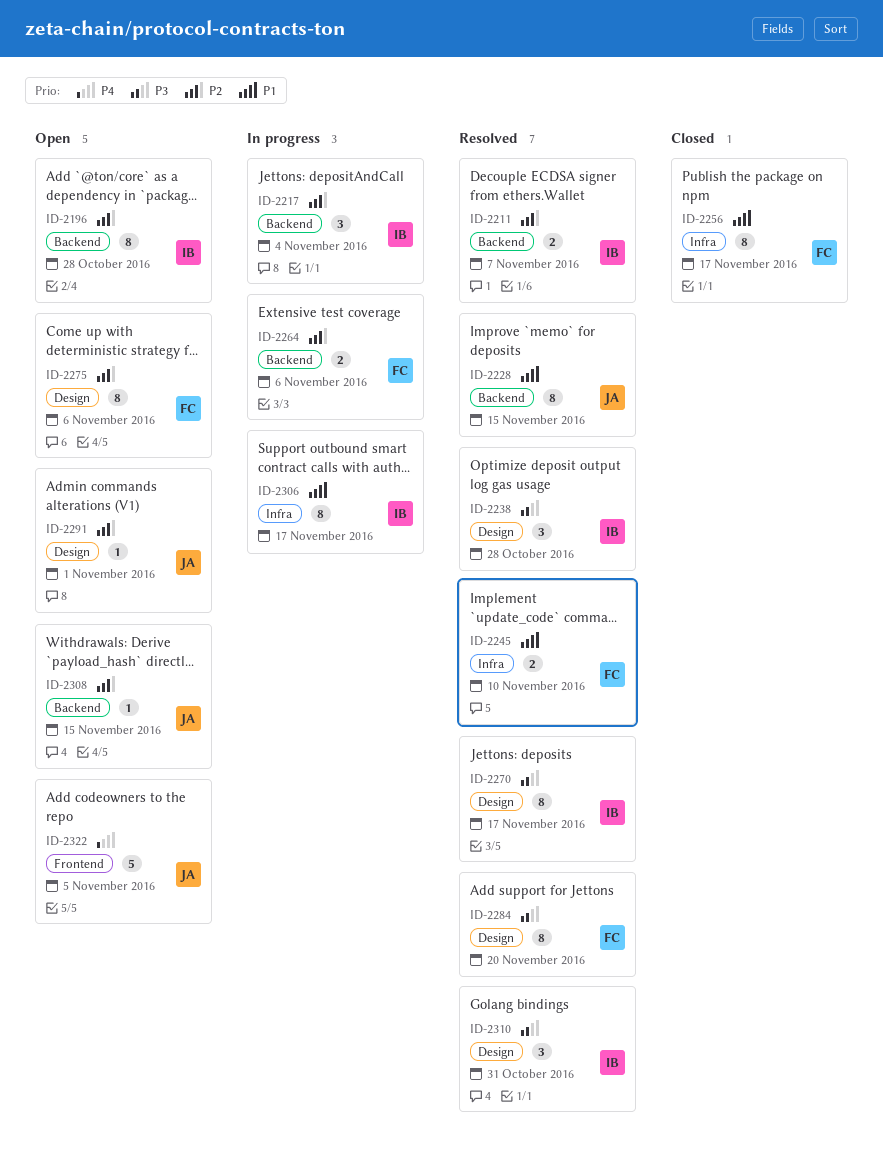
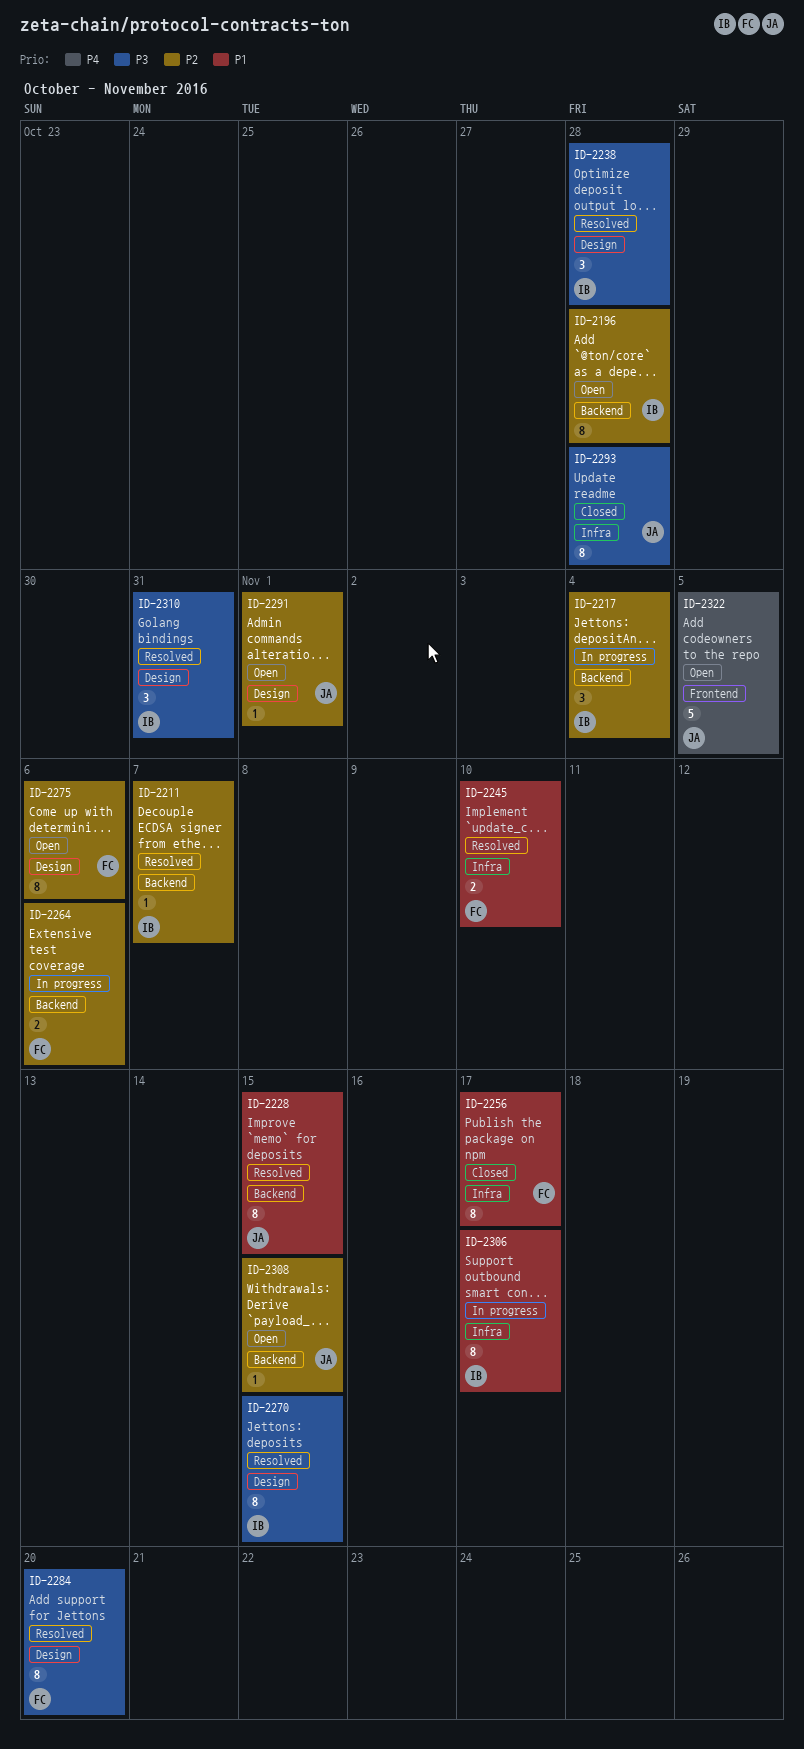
ID-2211, estimate: 2 -> 1
ID-2270, due: Nov 17 -> Nov 15
ID-2293: none -> present

